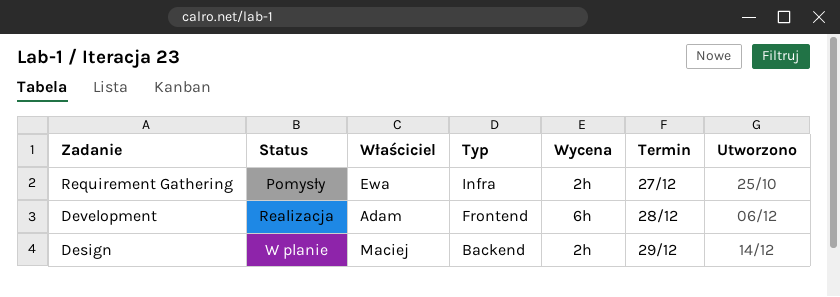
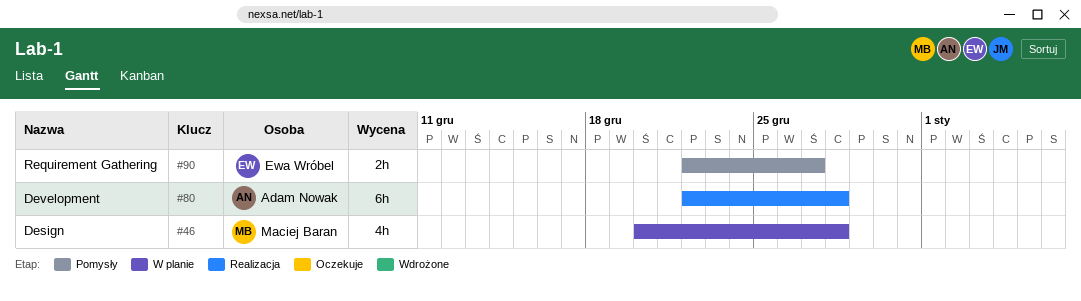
Design, estimate: 2h -> 4h
Design, due: Dec 29 -> Dec 28

